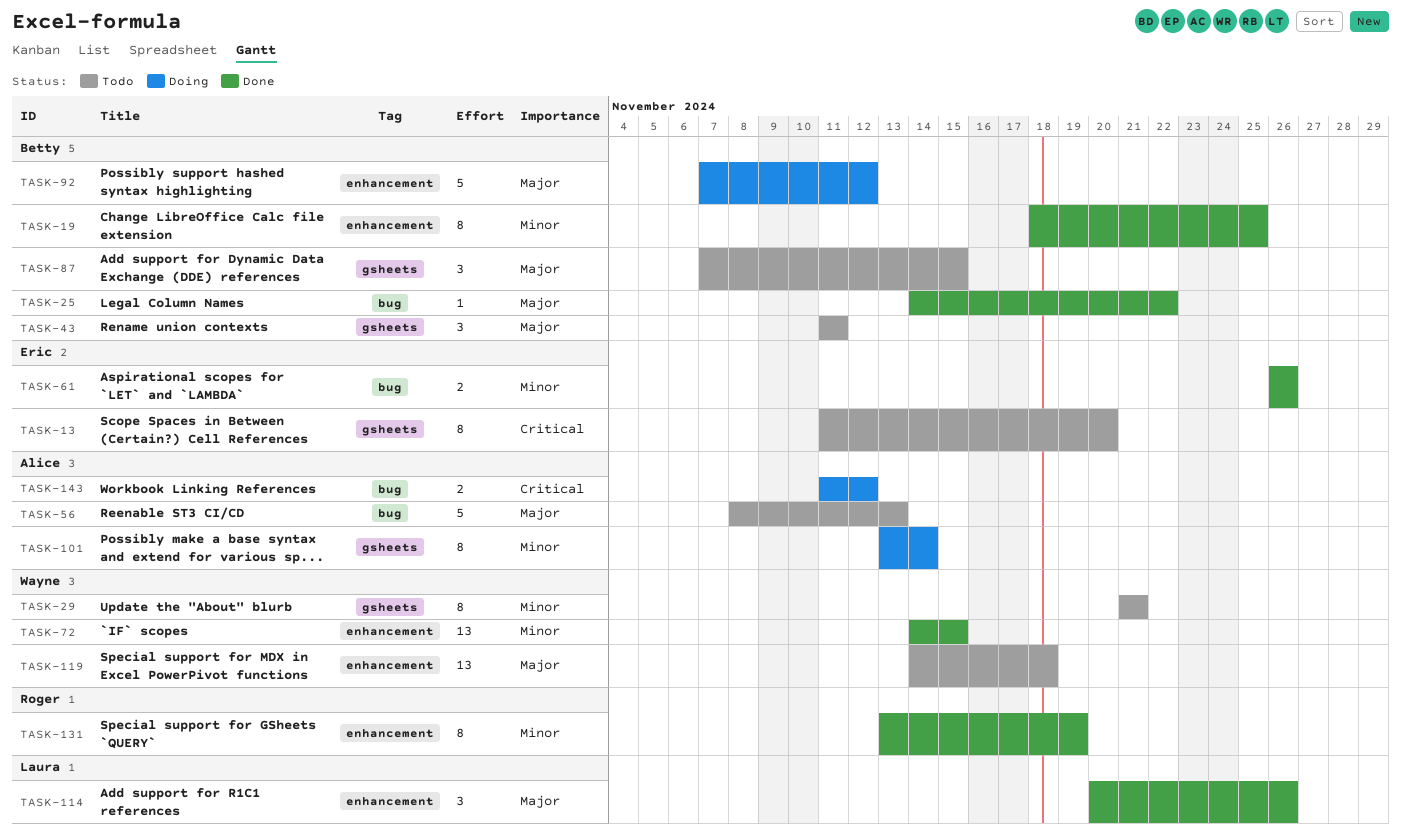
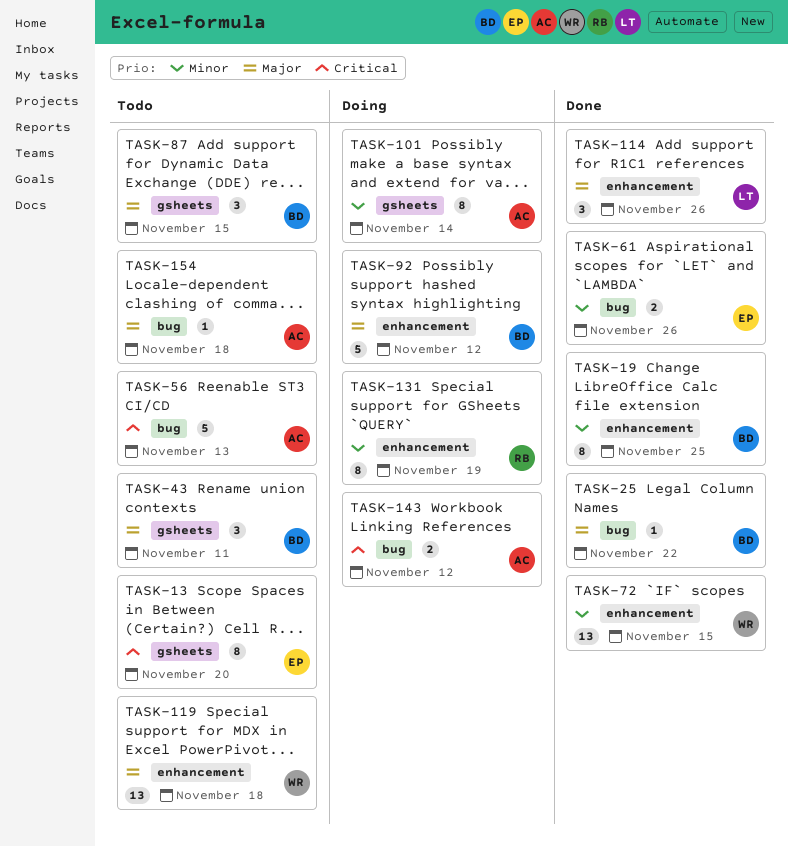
TASK-29: present -> none
TASK-56, priority: Major -> Critical
TASK-131, status: Done -> Doing
TASK-154: none -> present

